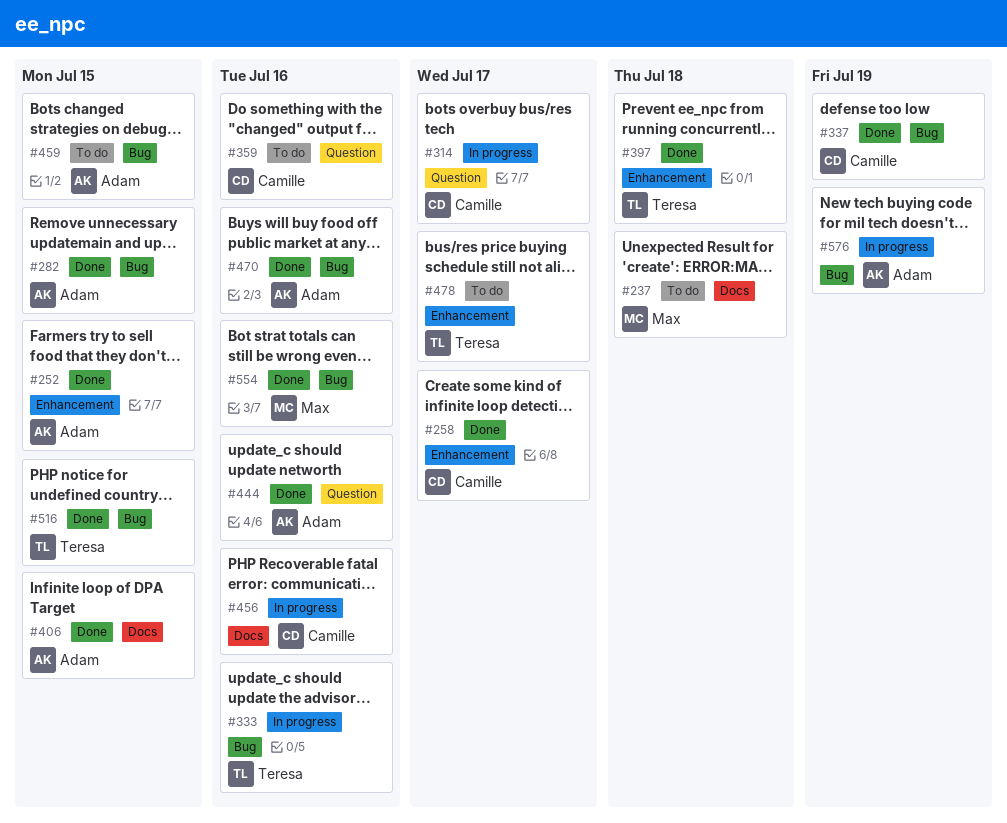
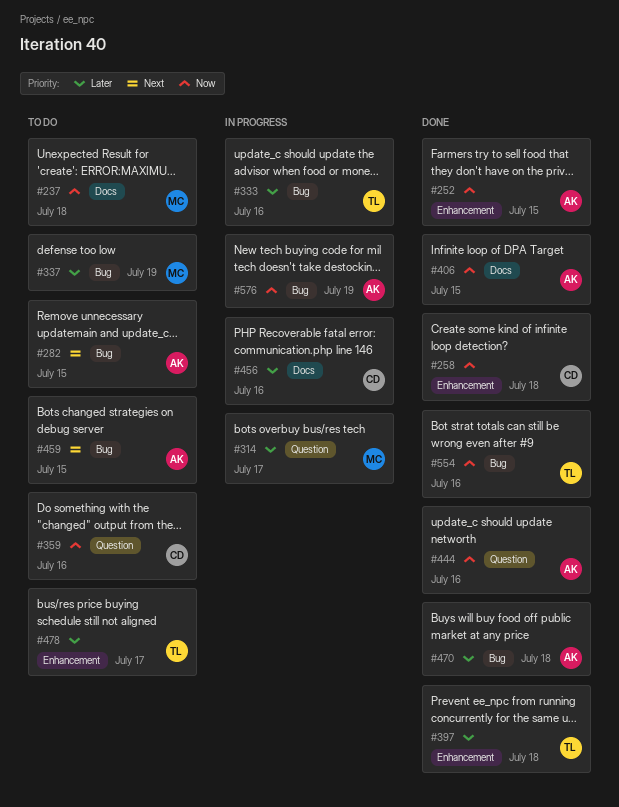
#258, due: Jul 17 -> Jul 18
#282, status: Done -> To do
#314, owner: Camille -> Max
#337, status: Done -> To do
#337, owner: Camille -> Max
#470, due: Jul 16 -> Jul 18
#516: present -> none
#554, owner: Max -> Teresa

